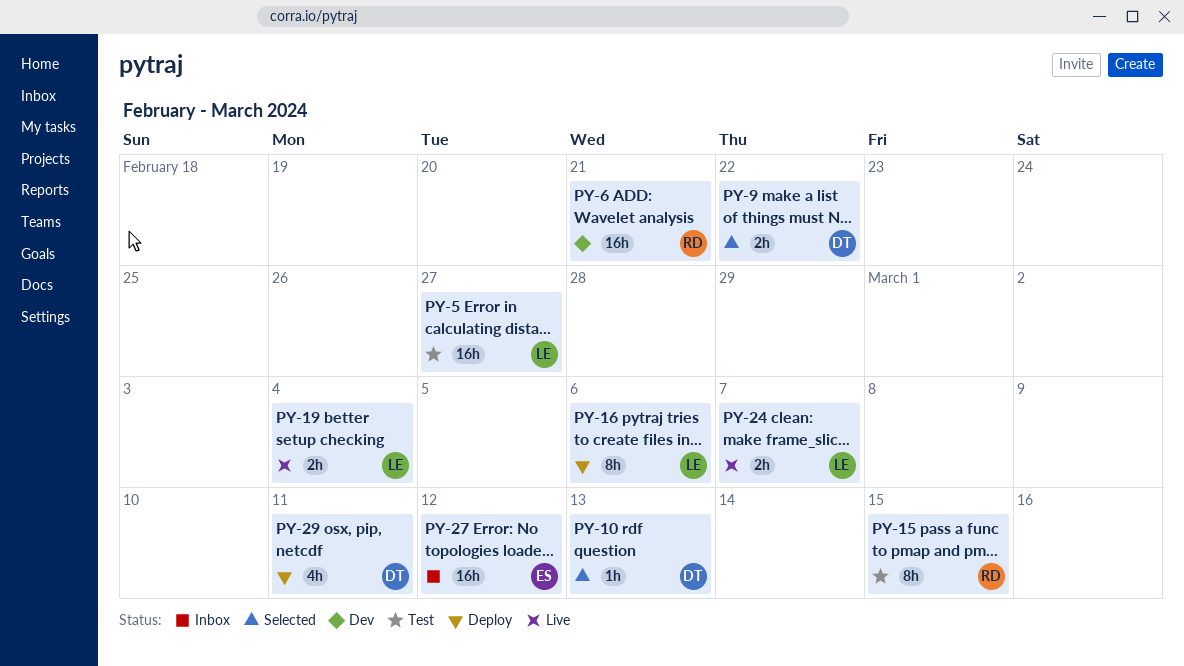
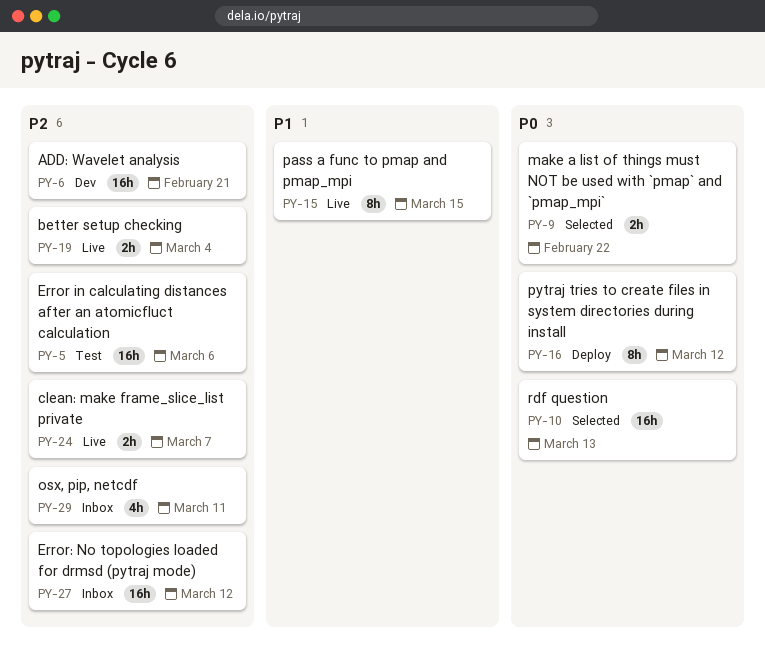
PY-5, due: Feb 27 -> Mar 6
PY-10, estimate: 1h -> 16h
PY-15, status: Test -> Live
PY-16, due: Mar 6 -> Mar 12
PY-29, status: Deploy -> Inbox

